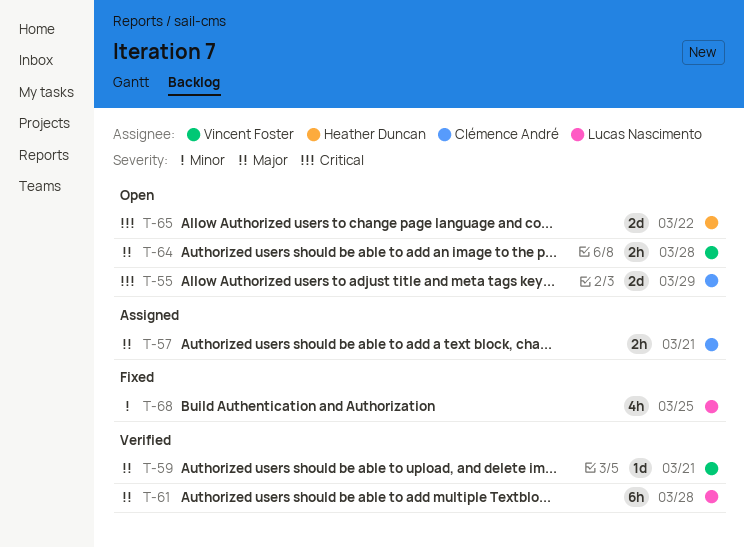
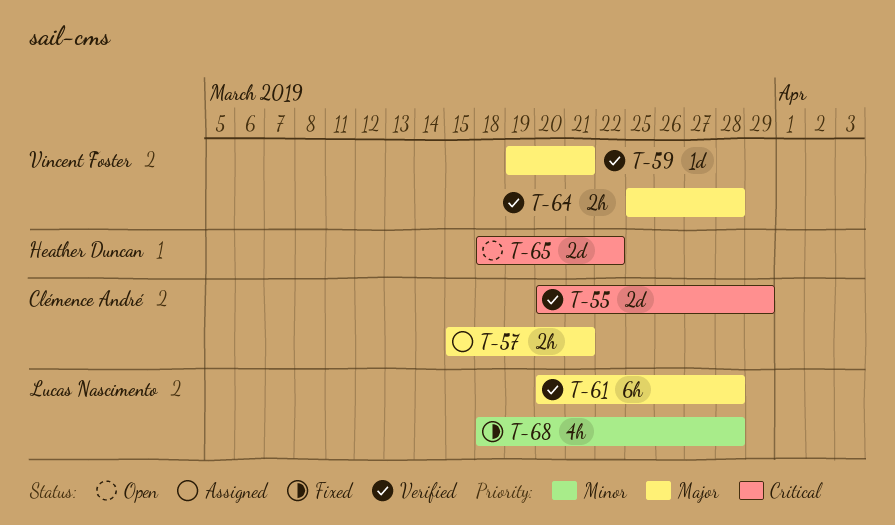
T-55, status: Open -> Verified
T-64, status: Open -> Verified
T-68, due: Mar 25 -> Mar 28

